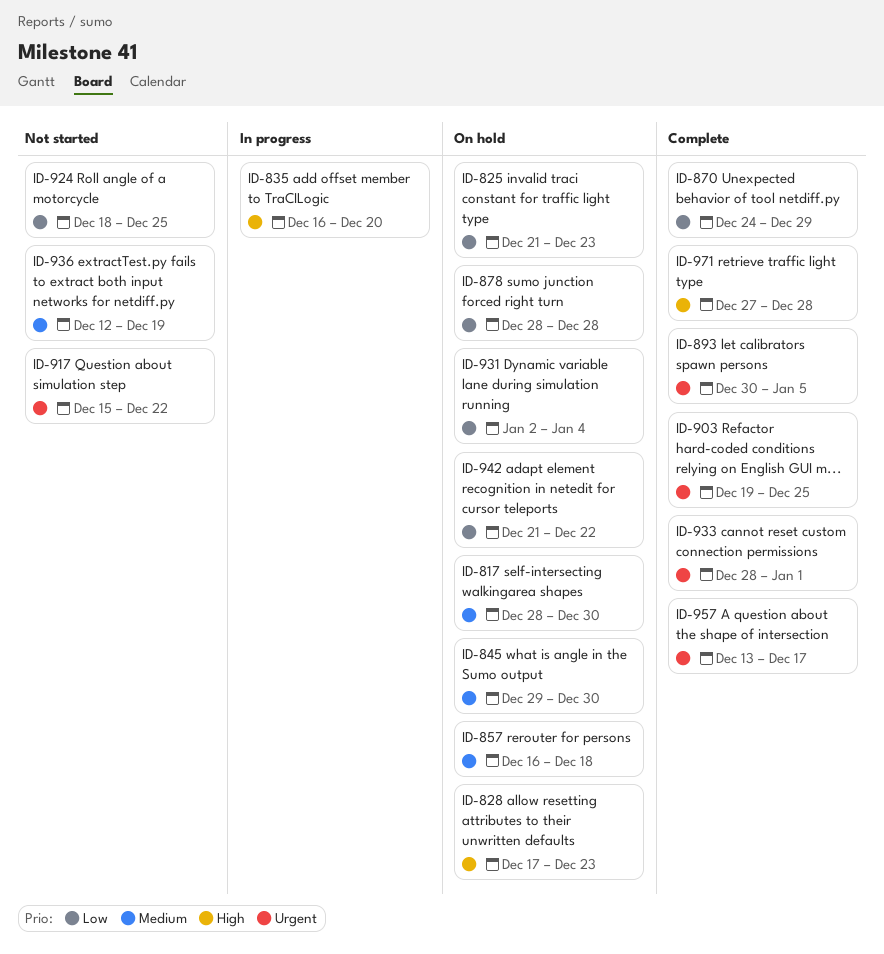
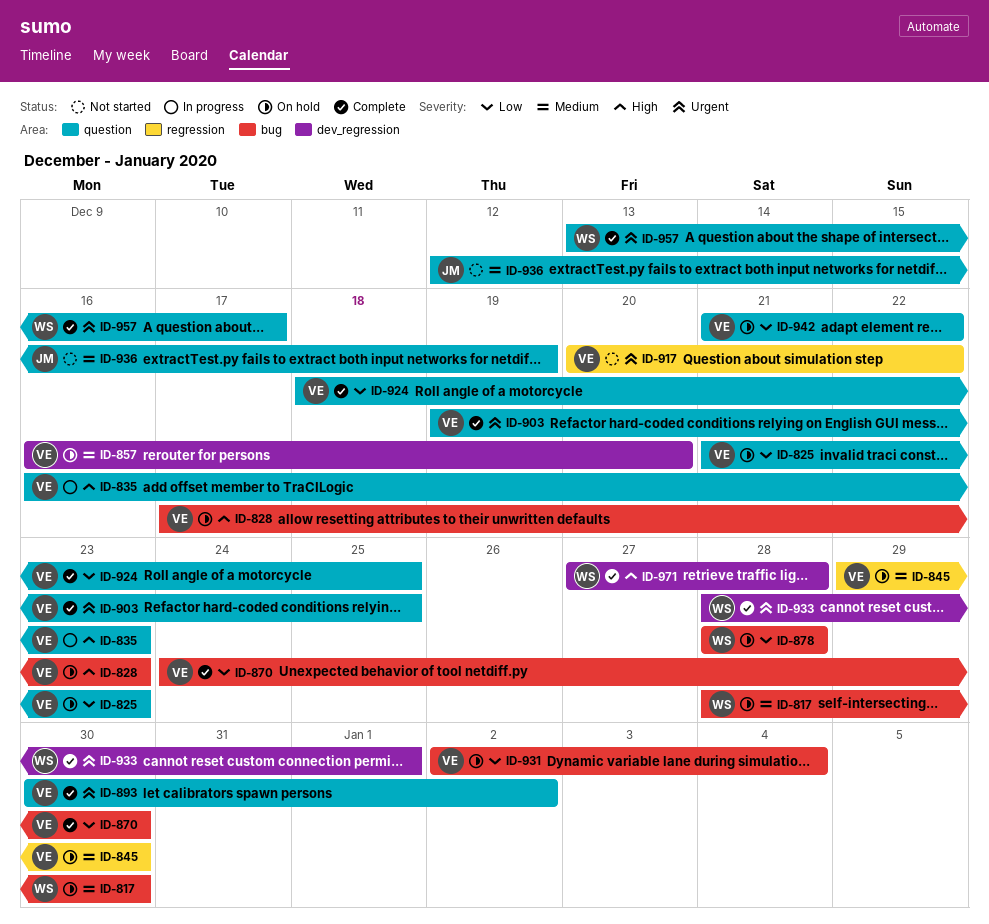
ID-835, due: Dec 20 -> Dec 23
ID-857, due: Dec 18 -> Dec 20
ID-870, due: Dec 29 -> Dec 30
ID-893, due: Jan 5 -> Jan 2
ID-917, start: Dec 15 -> Dec 20
ID-924, status: Not started -> Complete

